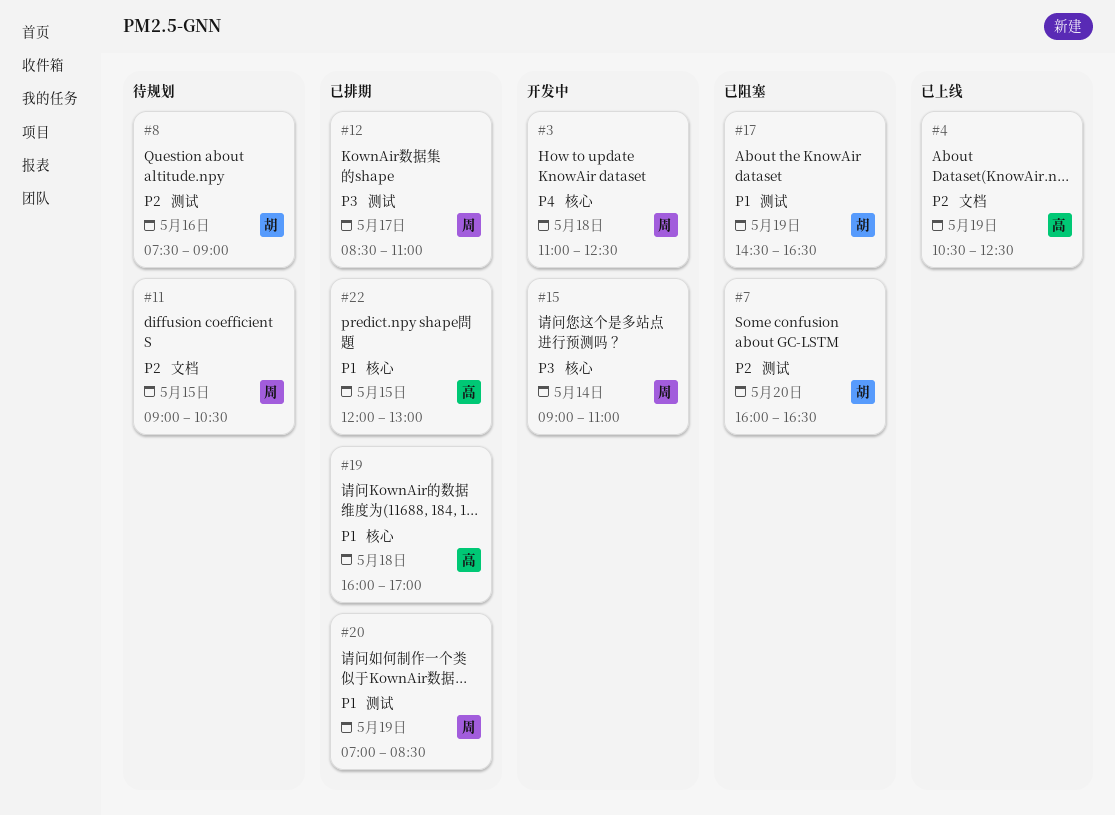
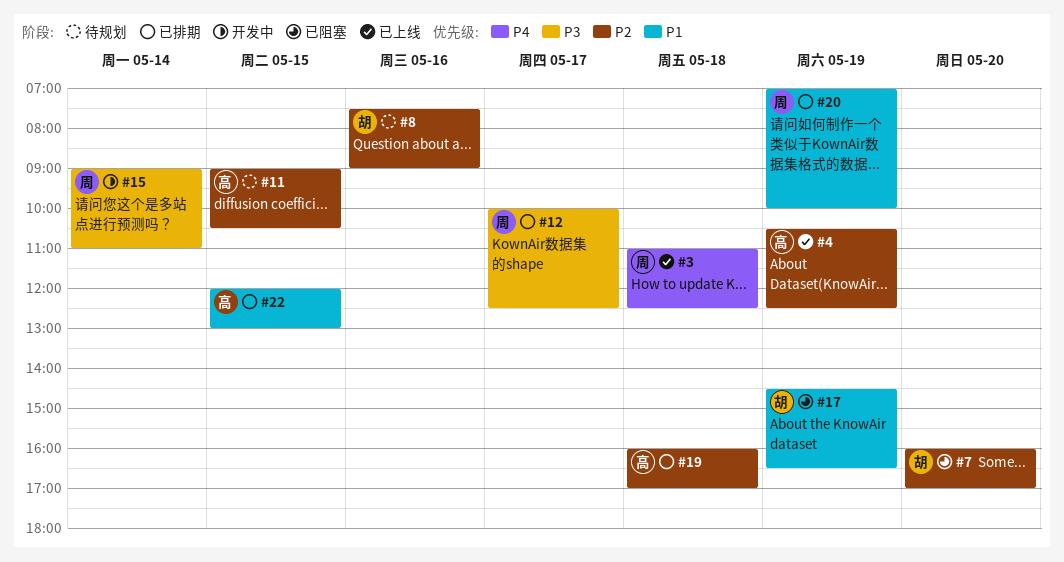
#3, status: 开发中 -> 已上线
#7, ends: 16:30 -> 17:00
#11, owner: 周 -> 高
#12, begins: 08:30 -> 10:00
#12, ends: 11:00 -> 12:30
#19, priority: P1 -> P2
#20, ends: 08:30 -> 10:00

